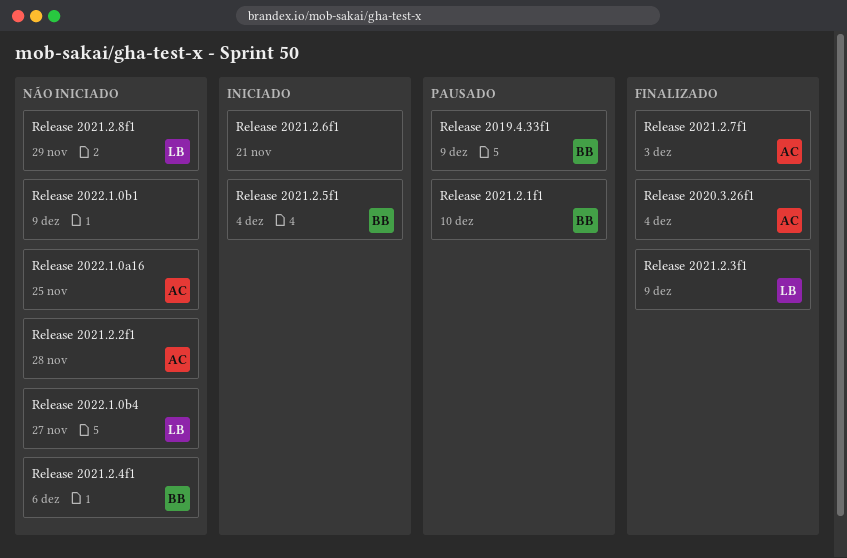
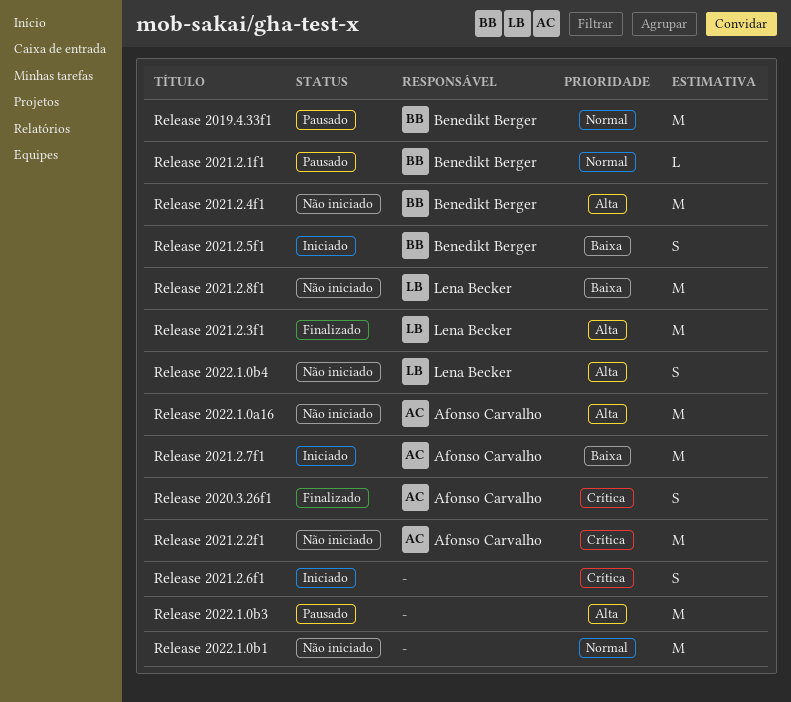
Release 2021.2.7f1, status: Finalizado -> Iniciado
Release 2022.1.0b3: none -> present

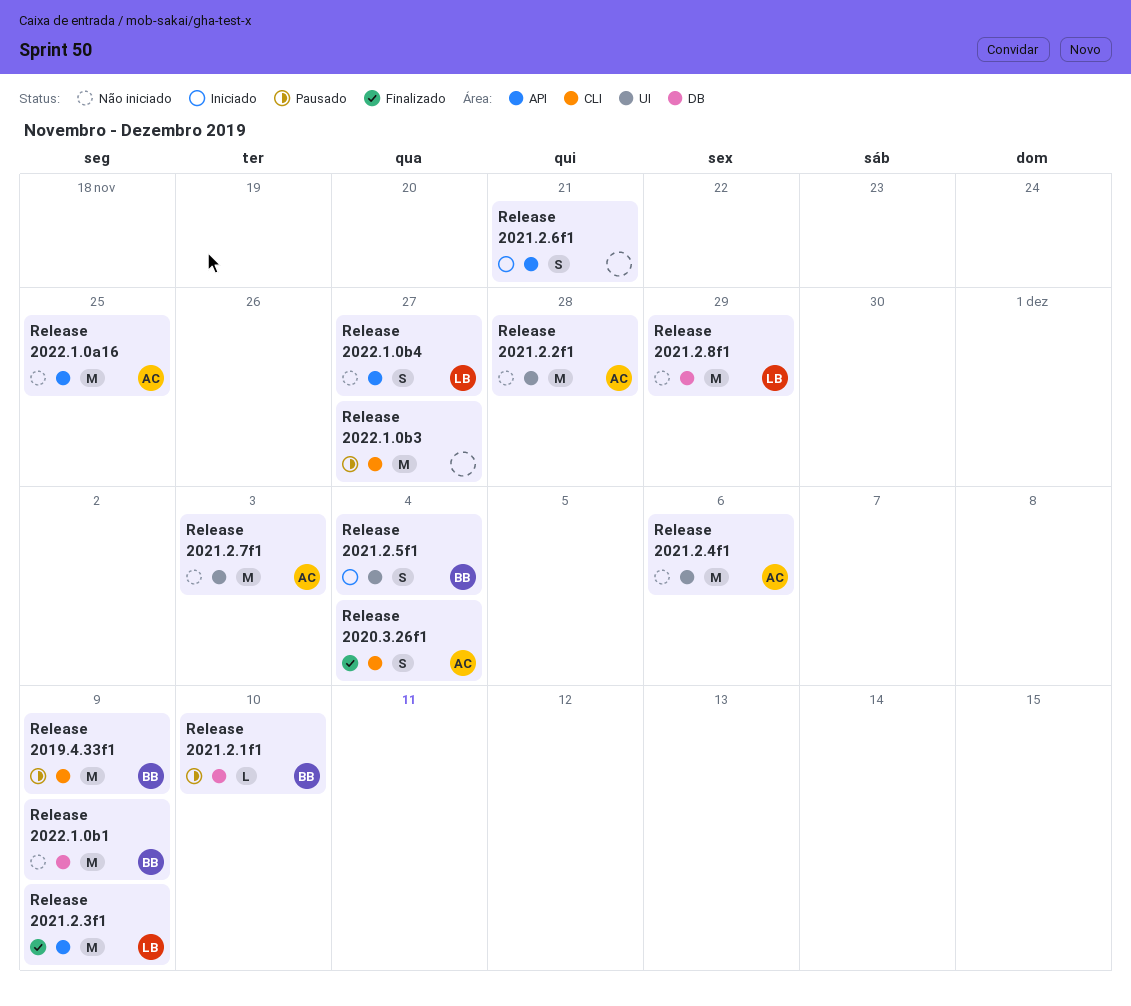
Release 2021.2.4f1, owner: Benedikt Berger -> Afonso Carvalho
Release 2021.2.7f1, status: Iniciado -> Não iniciado
Release 2022.1.0b1, owner: none -> Benedikt Berger

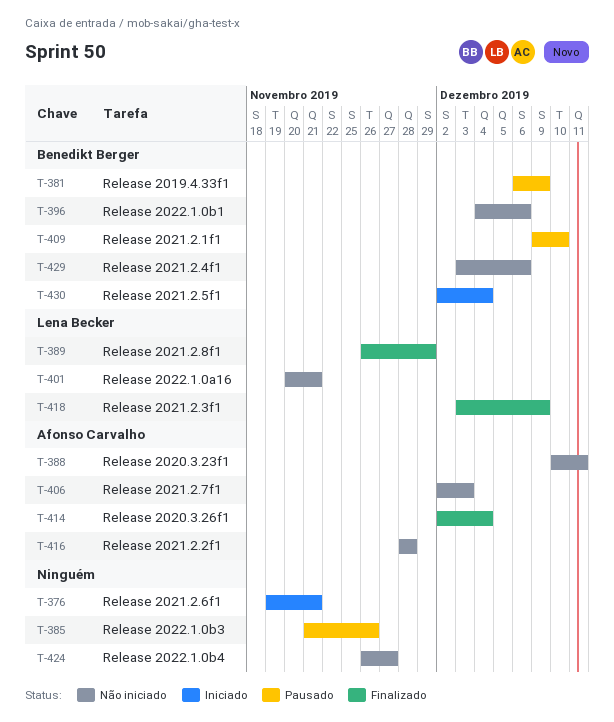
Release 2020.3.23f1: none -> present
Release 2021.2.4f1, owner: Afonso Carvalho -> Benedikt Berger
Release 2021.2.8f1, status: Não iniciado -> Finalizado
Release 2022.1.0a16, owner: Afonso Carvalho -> Lena Becker
Release 2022.1.0a16, due: Nov 25 -> Nov 21
Release 2022.1.0b1, due: Dec 9 -> Dec 6
Release 2022.1.0b3, due: Nov 27 -> Nov 26
Release 2022.1.0b4, owner: Lena Becker -> none

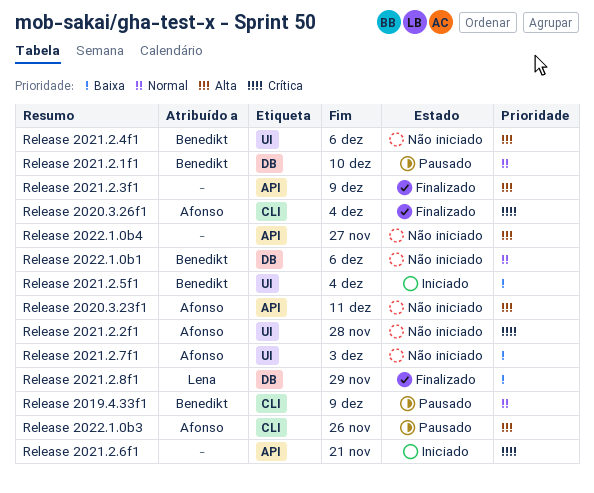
Release 2021.2.3f1, owner: Lena Becker -> none
Release 2022.1.0a16: present -> none
Release 2022.1.0b3, owner: none -> Afonso Carvalho

